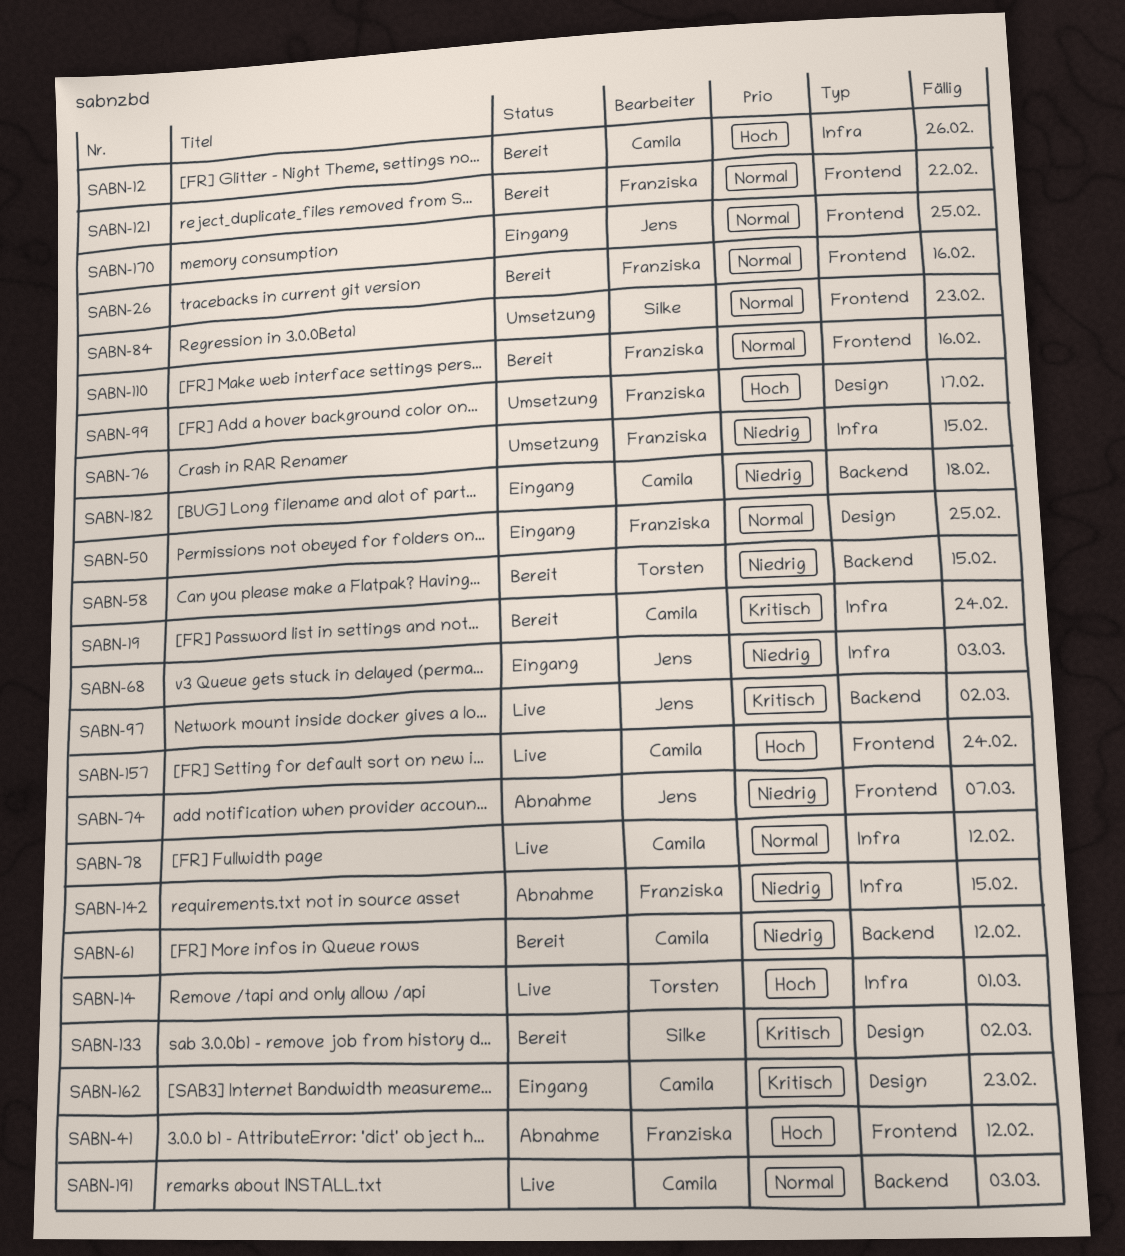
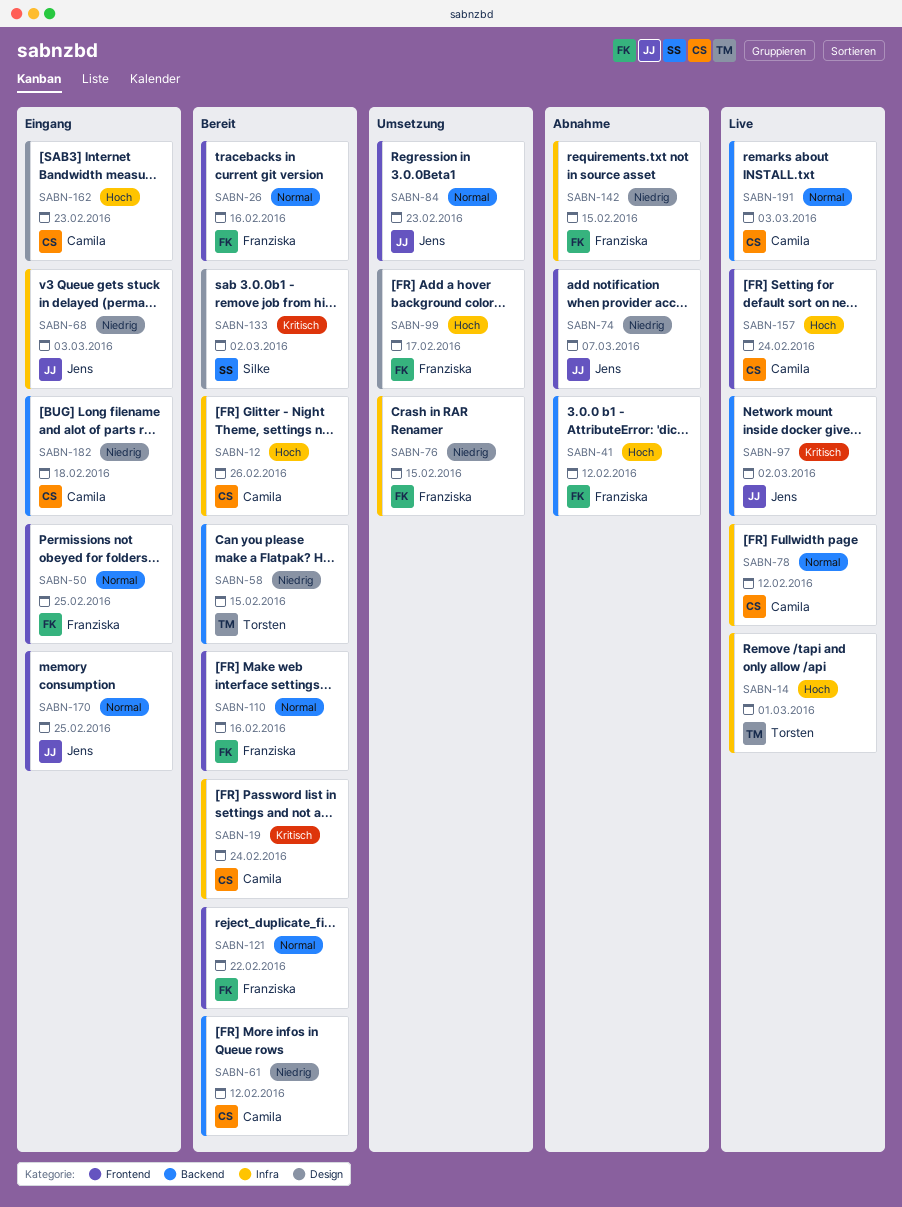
SABN-41, label: Frontend -> Backend
SABN-50, label: Design -> Frontend
SABN-84, owner: Silke -> Jens
SABN-162, priority: Kritisch -> Hoch

